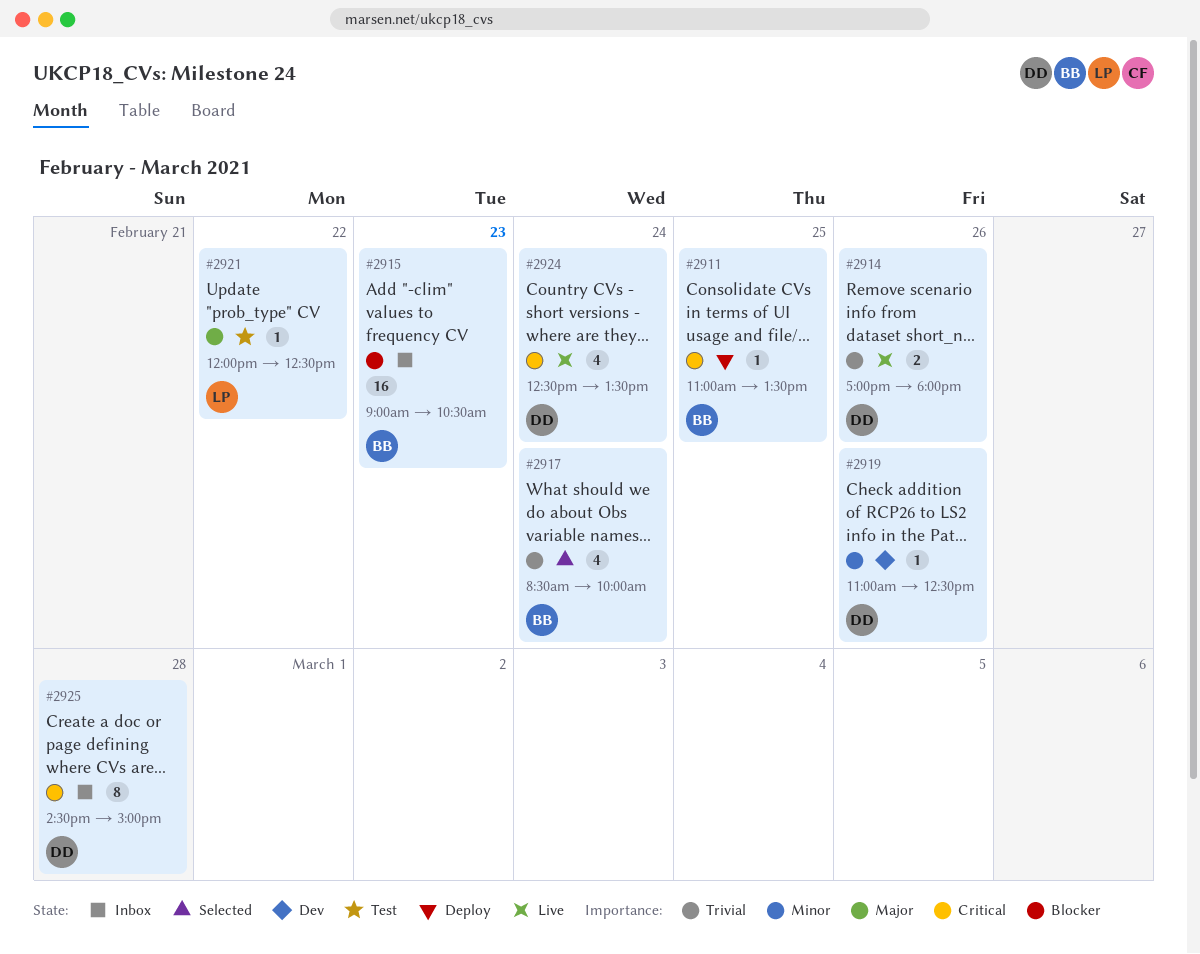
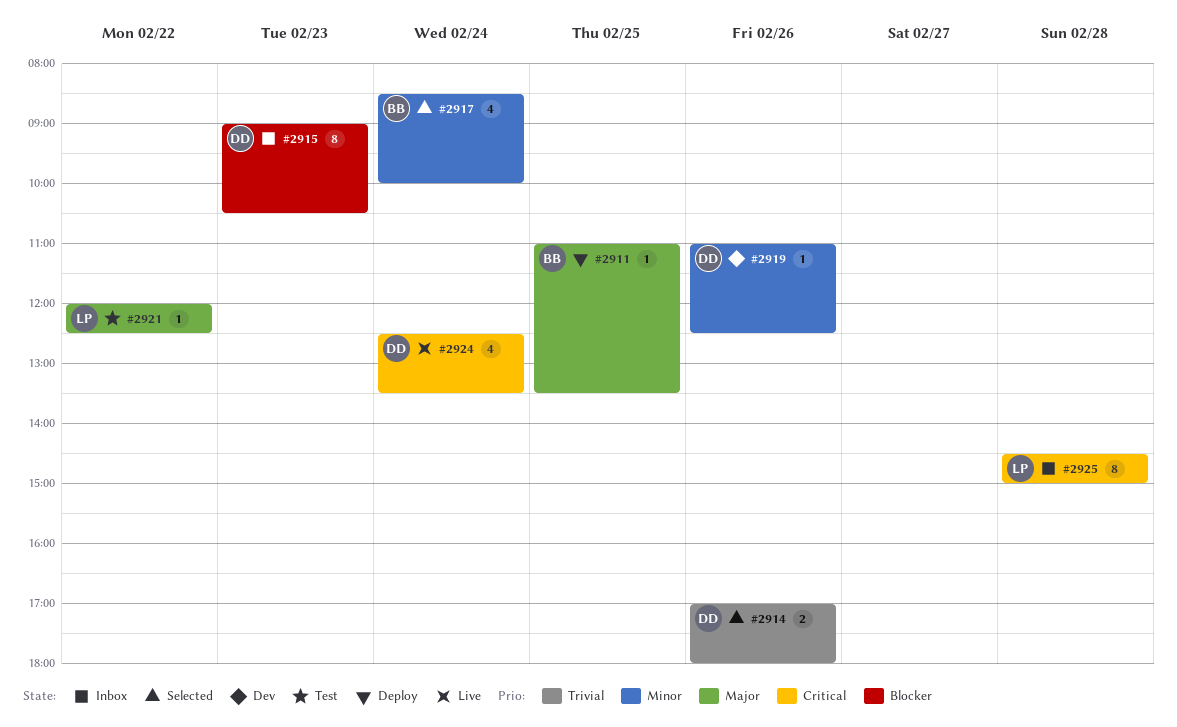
#2911, priority: Critical -> Major
#2914, status: Live -> Selected
#2915, owner: BB -> DD
#2915, estimate: 16 -> 8
#2917, priority: Trivial -> Minor
#2925, owner: DD -> LP

